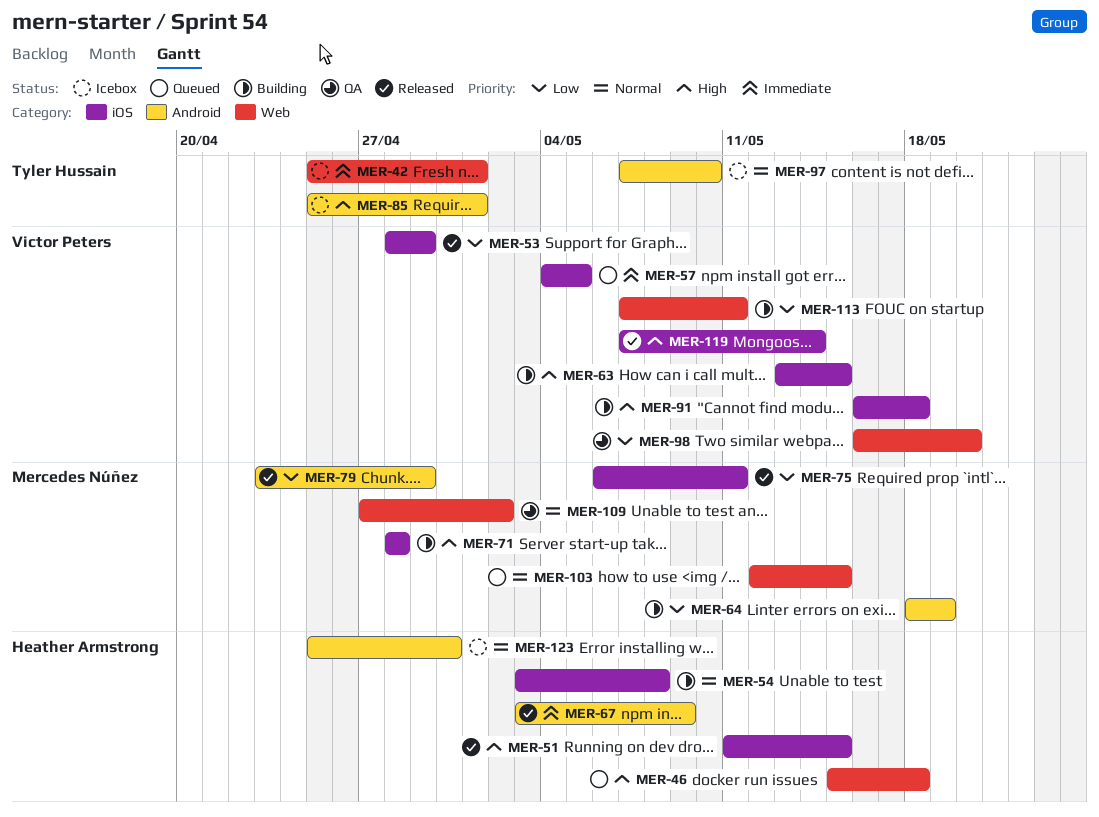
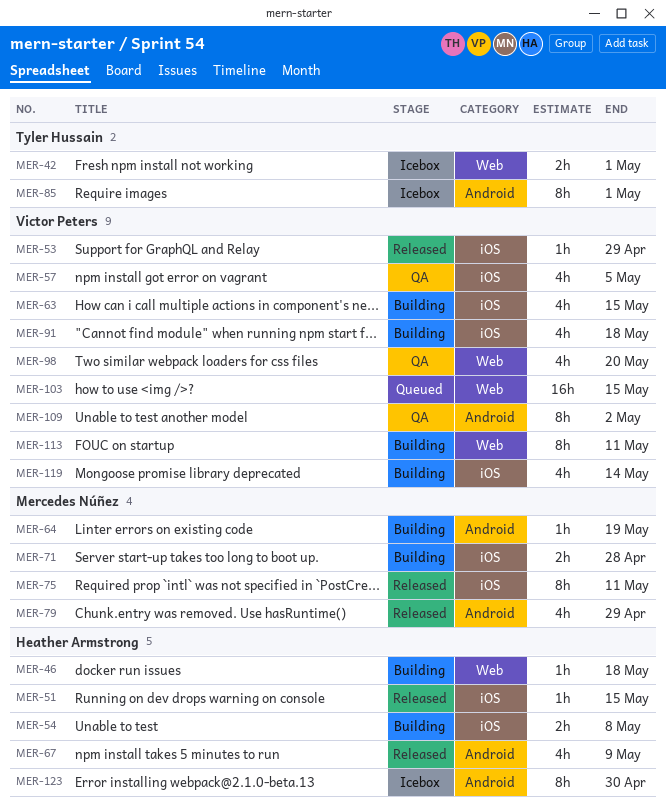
MER-46, status: Queued -> Building
MER-57, status: Queued -> QA
MER-97: present -> none
MER-103, owner: Mercedes Núñez -> Victor Peters
MER-109, owner: Mercedes Núñez -> Victor Peters
MER-109, label: Web -> Android
MER-119, status: Released -> Building

